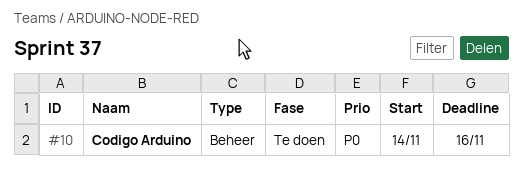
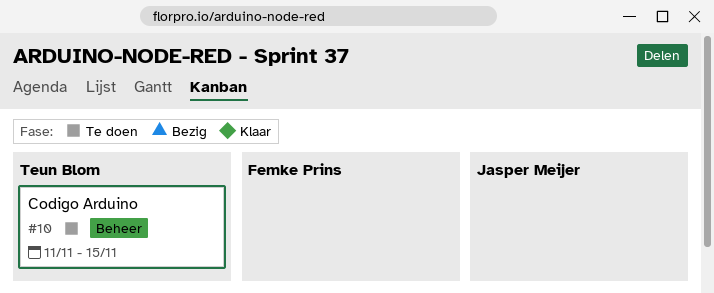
#10, start: Nov 14 -> Nov 11
#10, due: Nov 16 -> Nov 15

